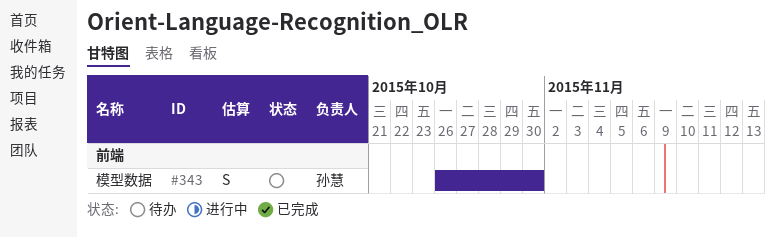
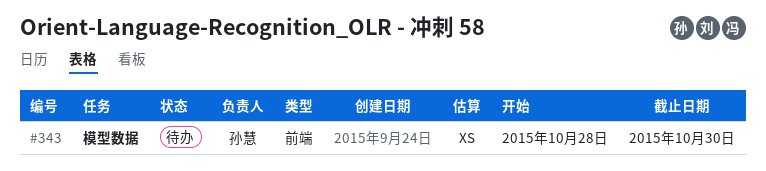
#343, estimate: S -> XS
#343, start: Oct 26 -> Oct 28

